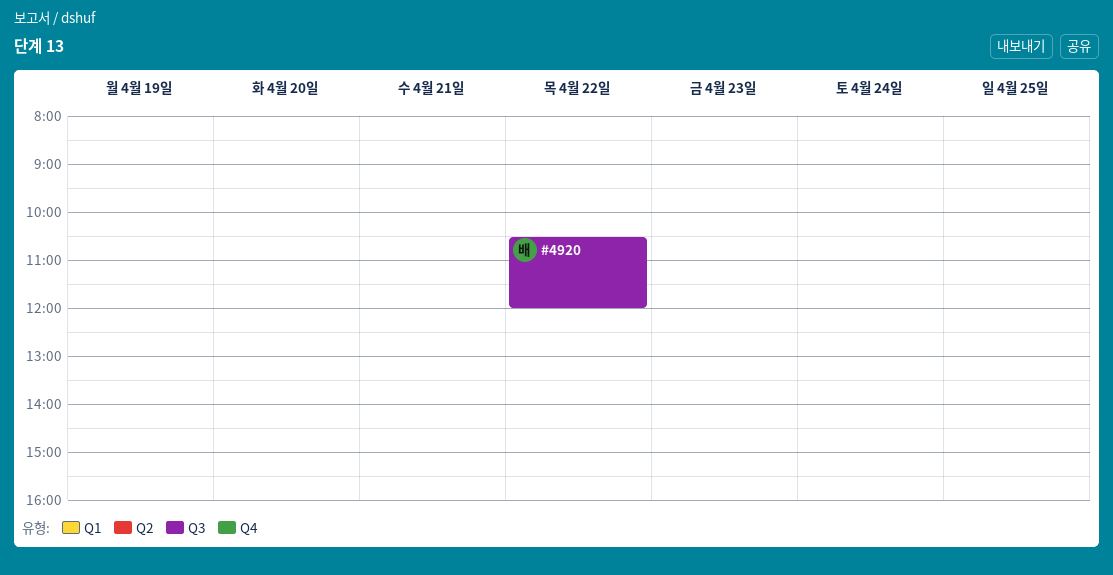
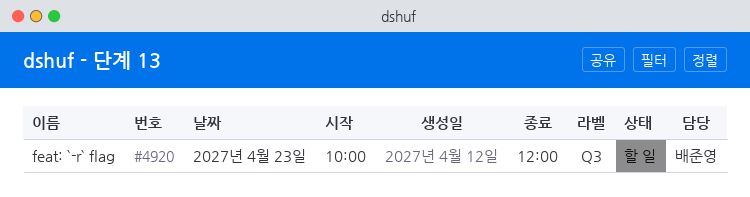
#4920, day: Apr 22 -> Apr 23
#4920, begins: 10:30 -> 10:00

